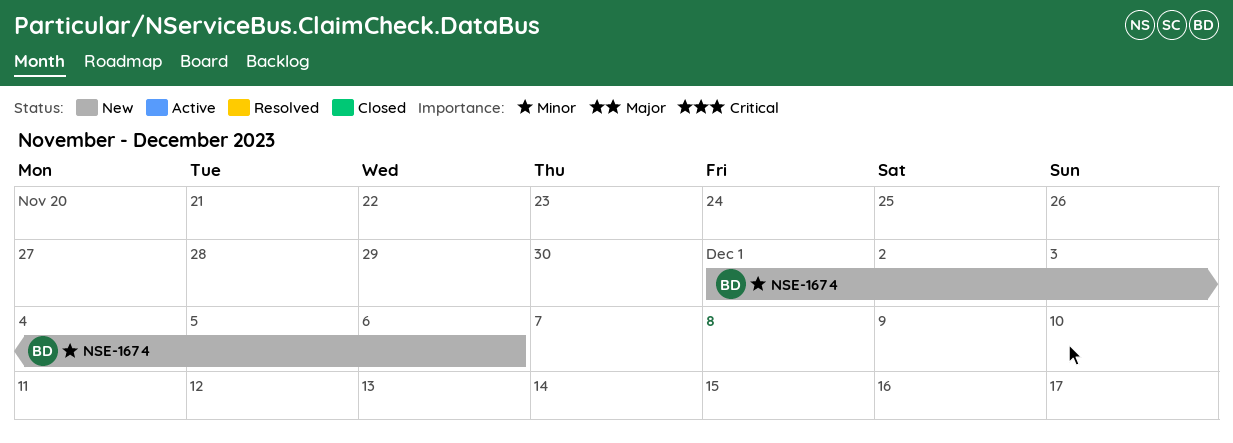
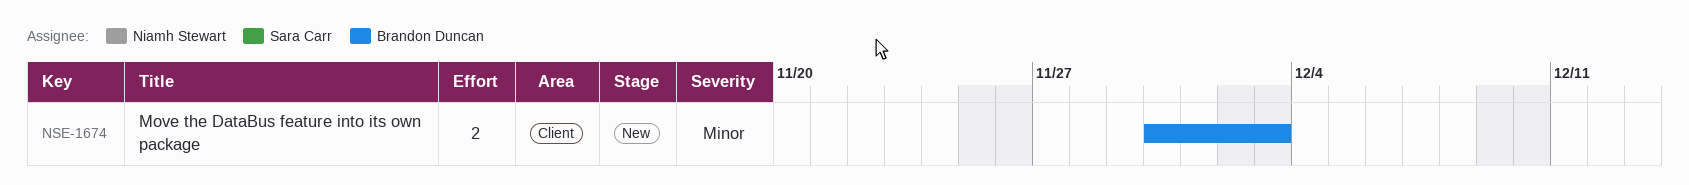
NSE-1674, start: Dec 1 -> Nov 30
NSE-1674, due: Dec 6 -> Dec 3

